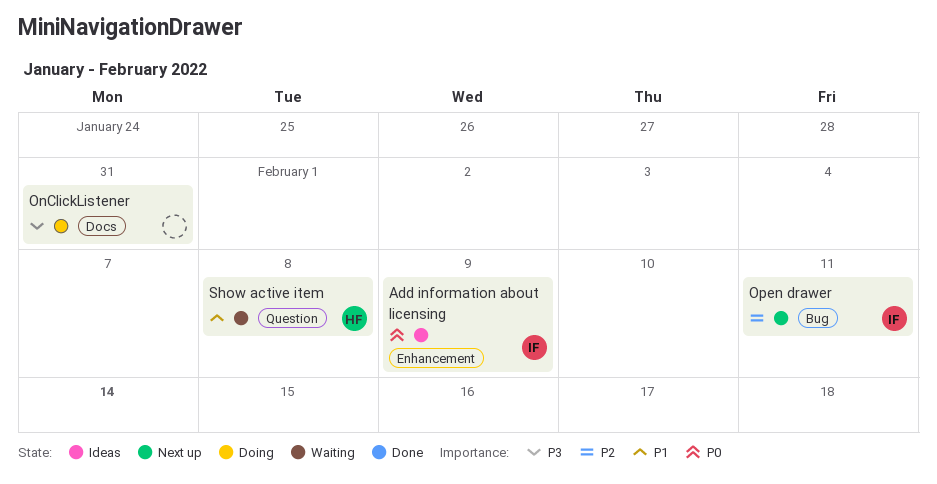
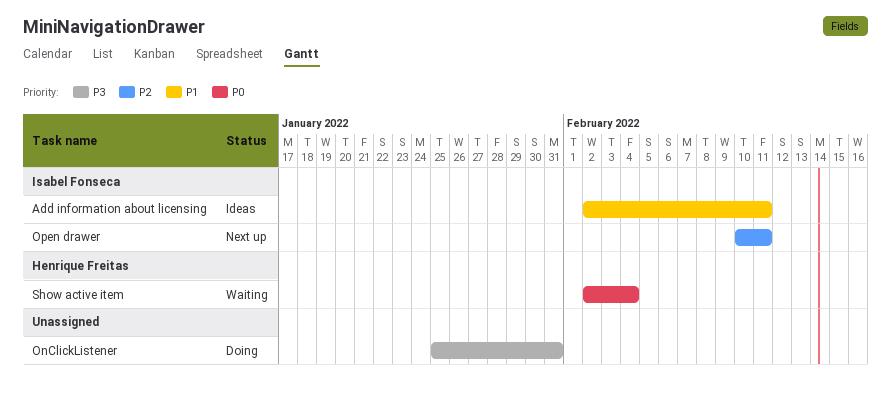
Add information about licensing, priority: P0 -> P1
Add information about licensing, due: Feb 9 -> Feb 11
Show active item, priority: P1 -> P0
Show active item, due: Feb 8 -> Feb 4

